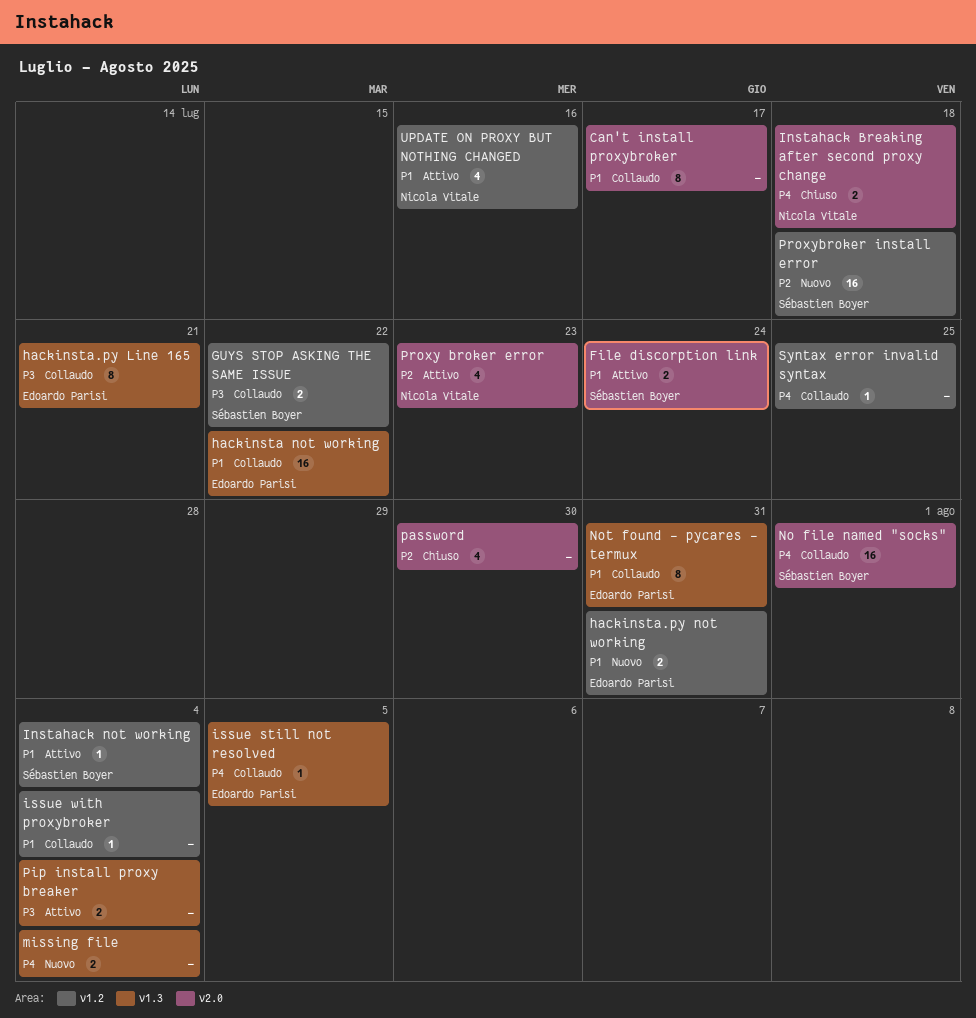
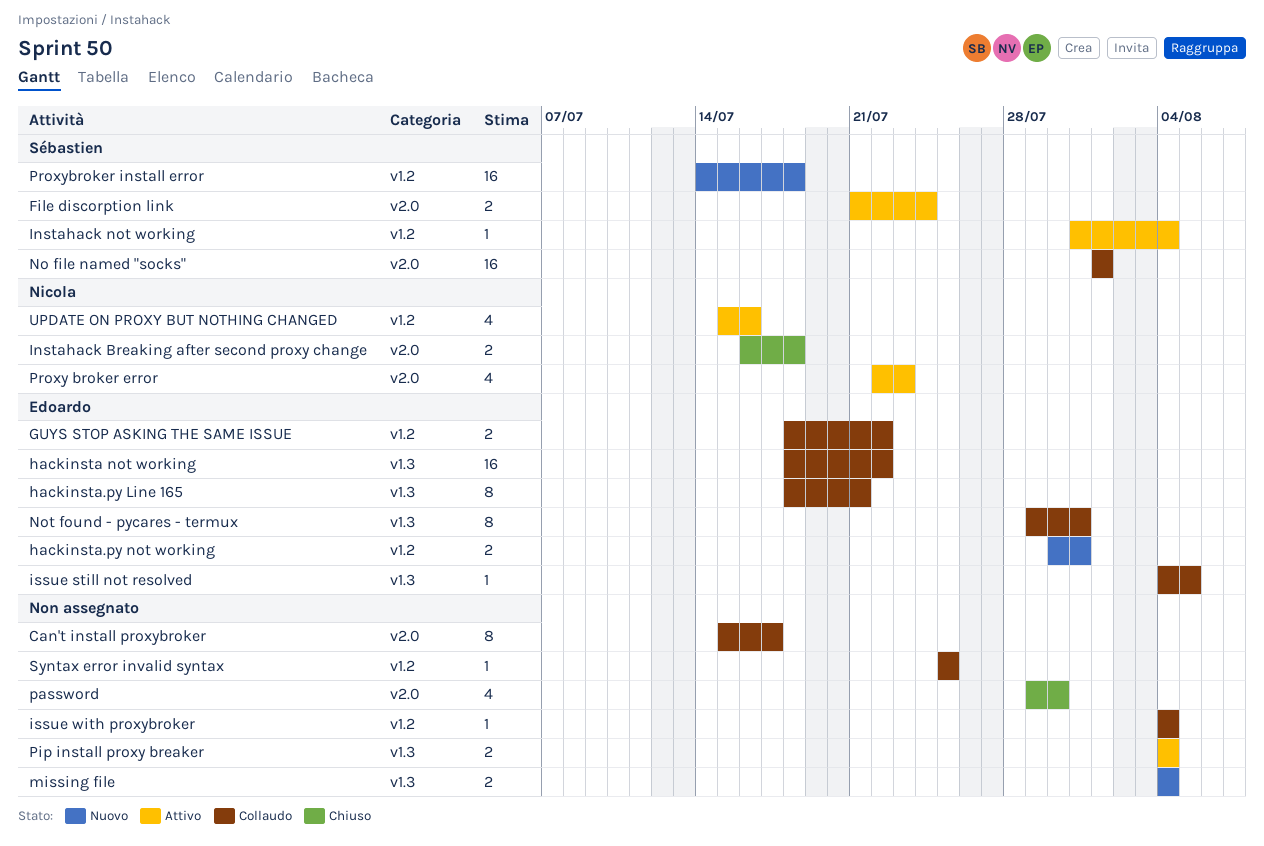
GUYS STOP ASKING THE SAME ISSUE, owner: Sébastien Boyer -> Edoardo Parisi

